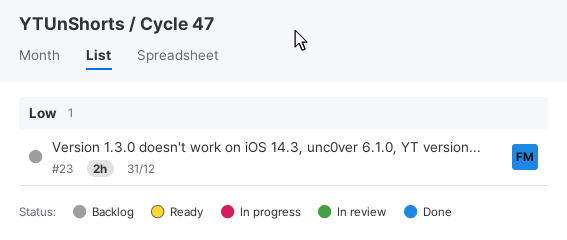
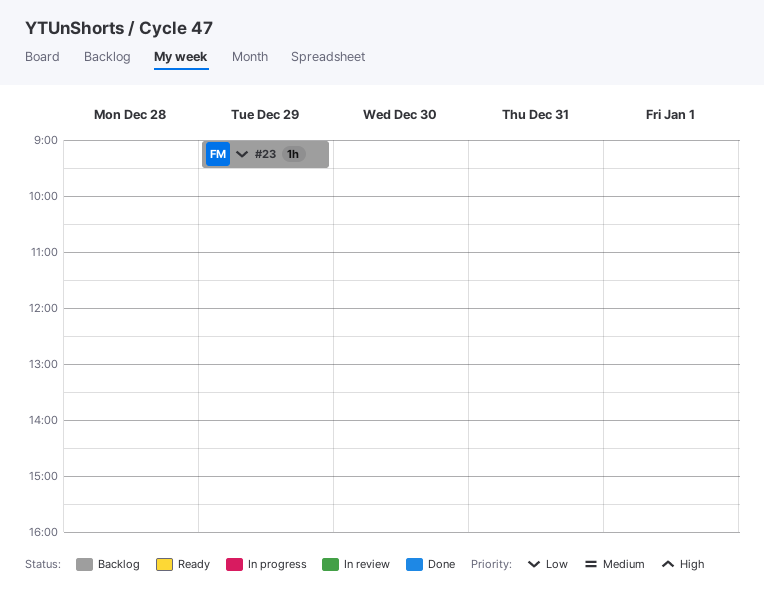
#23, estimate: 2h -> 1h
#23, day: Dec 31 -> Dec 29

